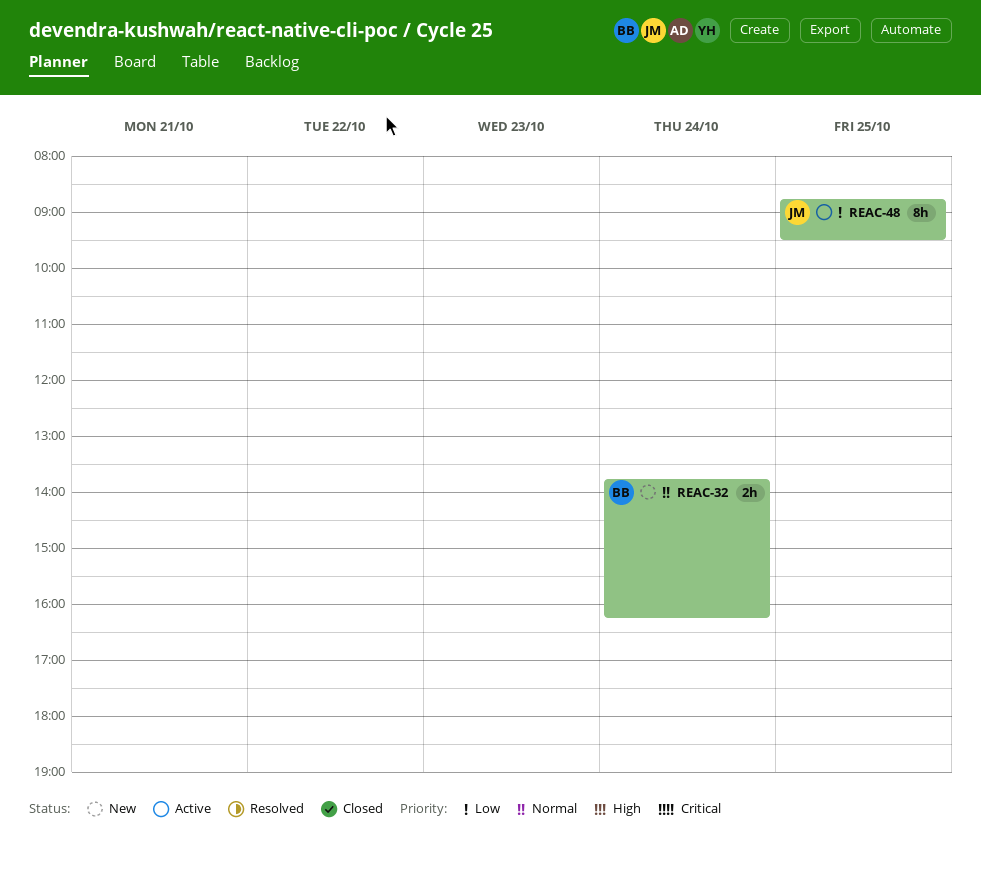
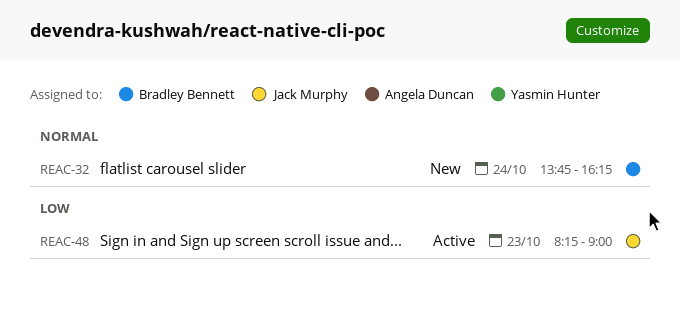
REAC-48, day: Oct 25 -> Oct 23
REAC-48, begins: 08:45 -> 08:15
REAC-48, ends: 09:30 -> 09:00

